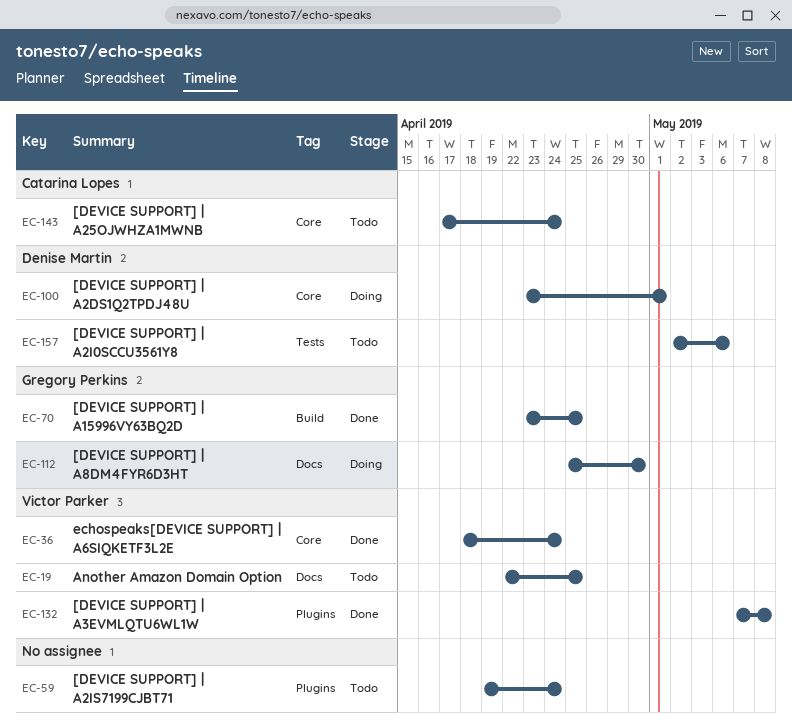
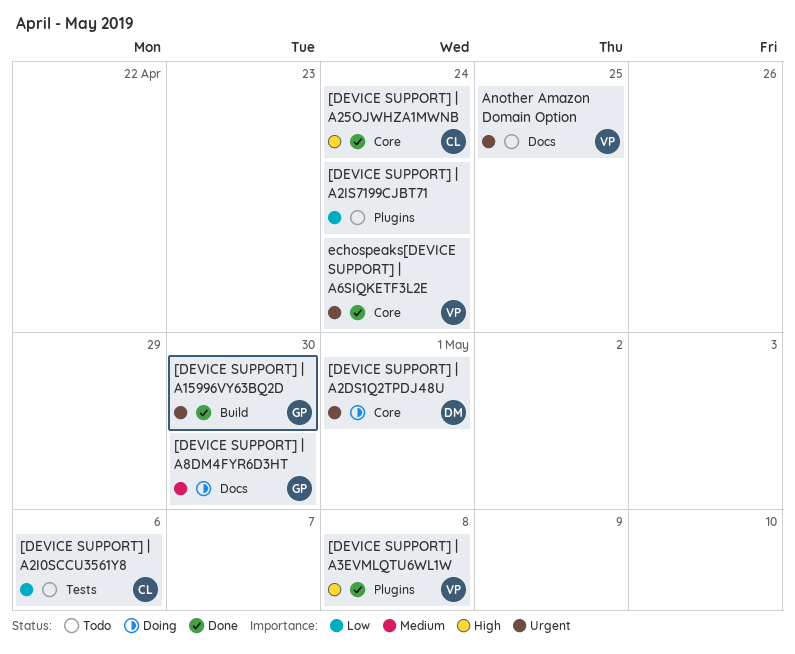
[DEVICE SUPPORT] | A15996VY63BQ2D, due: Apr 25 -> Apr 30
[DEVICE SUPPORT] | A25OJWHZA1MWNB, status: Todo -> Done
[DEVICE SUPPORT] | A2I0SCCU3561Y8, owner: Denise Martin -> Catarina Lopes

